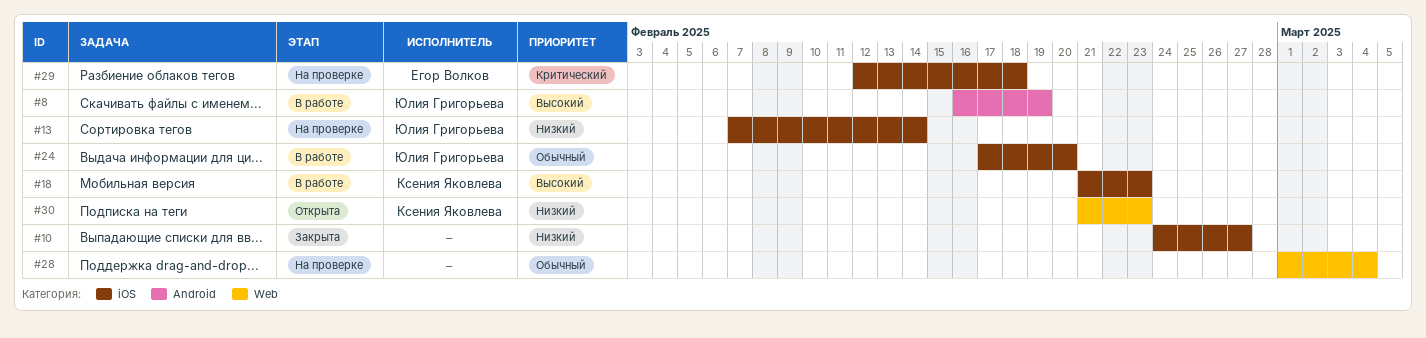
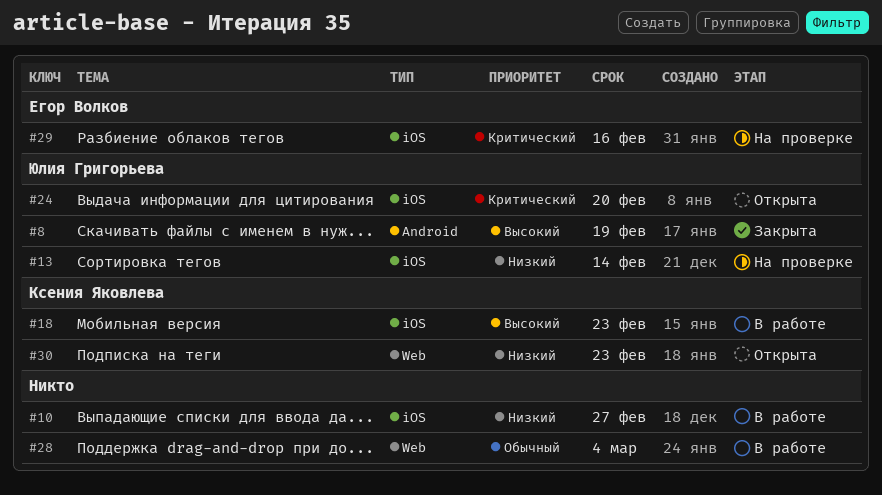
#8, status: В работе -> Закрыта
#10, status: Закрыта -> В работе
#24, status: В работе -> Открыта
#24, priority: Обычный -> Критический
#28, status: На проверке -> В работе
#29, due: Feb 18 -> Feb 16

